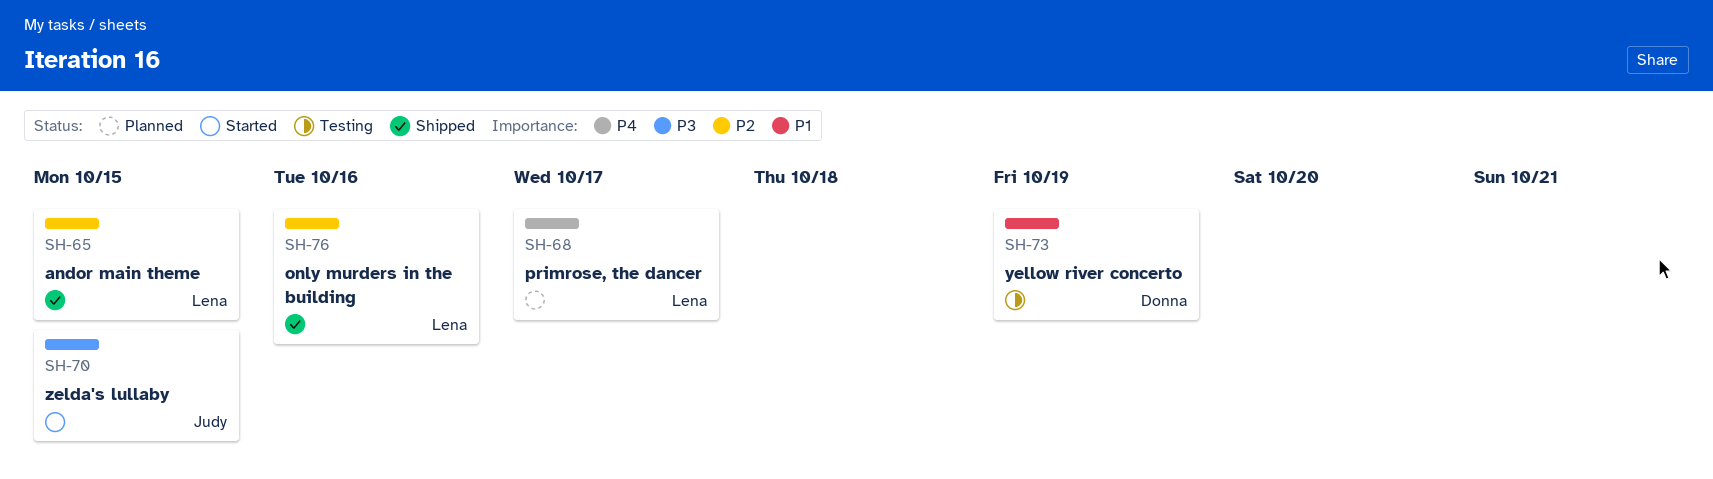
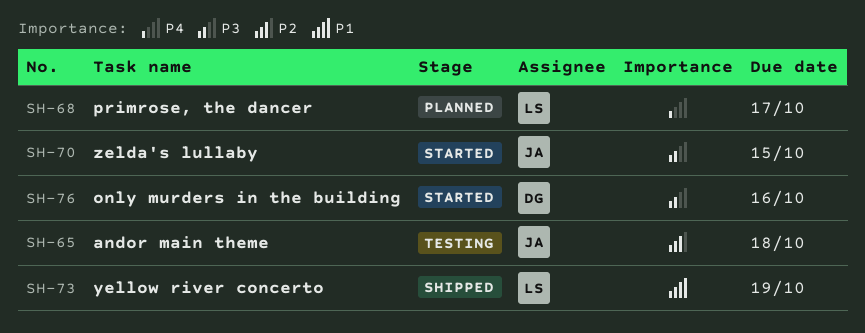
SH-65, status: Shipped -> Testing
SH-65, owner: Lena -> Judy
SH-65, due: Oct 15 -> Oct 18
SH-73, status: Testing -> Shipped
SH-73, owner: Donna -> Lena
SH-76, status: Shipped -> Started
SH-76, owner: Lena -> Donna
SH-76, priority: P2 -> P3

